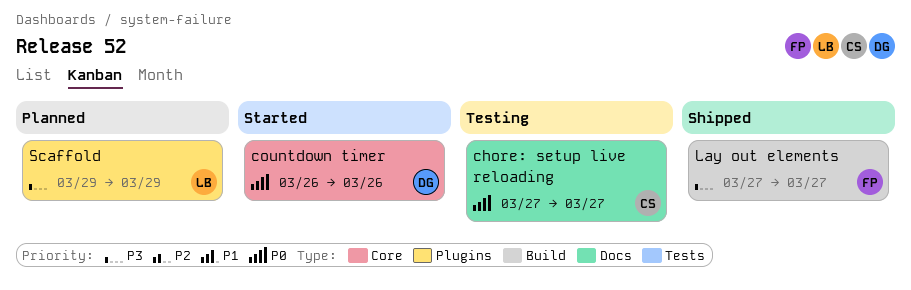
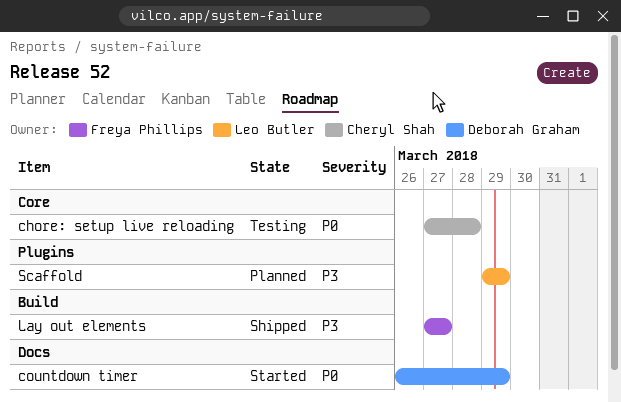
chore: setup live reloading, label: Docs -> Core
chore: setup live reloading, due: Mar 27 -> Mar 28
countdown timer, label: Core -> Docs
countdown timer, due: Mar 26 -> Mar 29

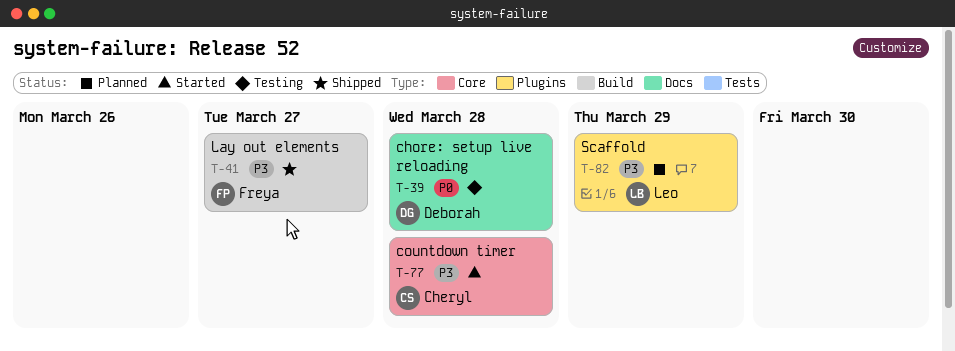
chore: setup live reloading, owner: Cheryl Shah -> Deborah Graham
chore: setup live reloading, label: Core -> Docs
countdown timer, owner: Deborah Graham -> Cheryl Shah
countdown timer, priority: P0 -> P3
countdown timer, label: Docs -> Core
countdown timer, due: Mar 29 -> Mar 28

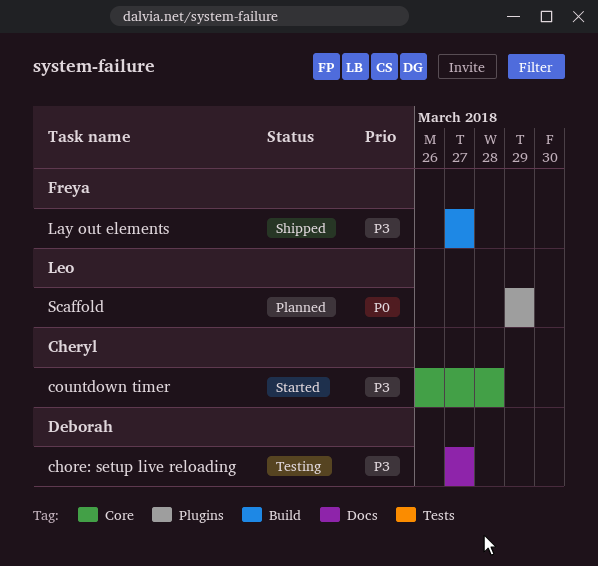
chore: setup live reloading, priority: P0 -> P3
chore: setup live reloading, due: Mar 28 -> Mar 27
Scaffold, priority: P3 -> P0

